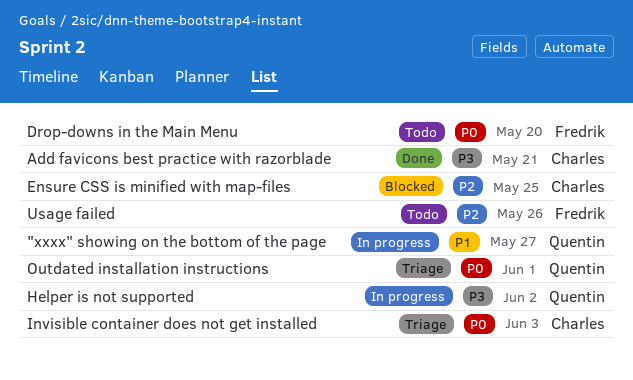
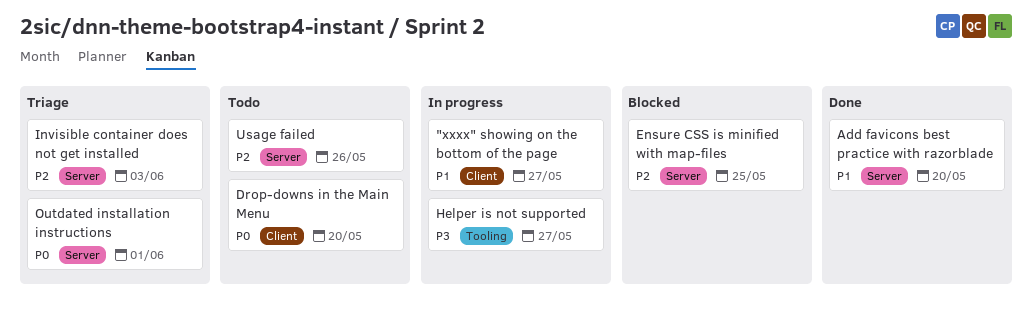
Add favicons best practice with razorblade, priority: P3 -> P1
Add favicons best practice with razorblade, due: May 21 -> May 20
Helper is not supported, due: Jun 2 -> May 27
Invisible container does not get installed, priority: P0 -> P2

